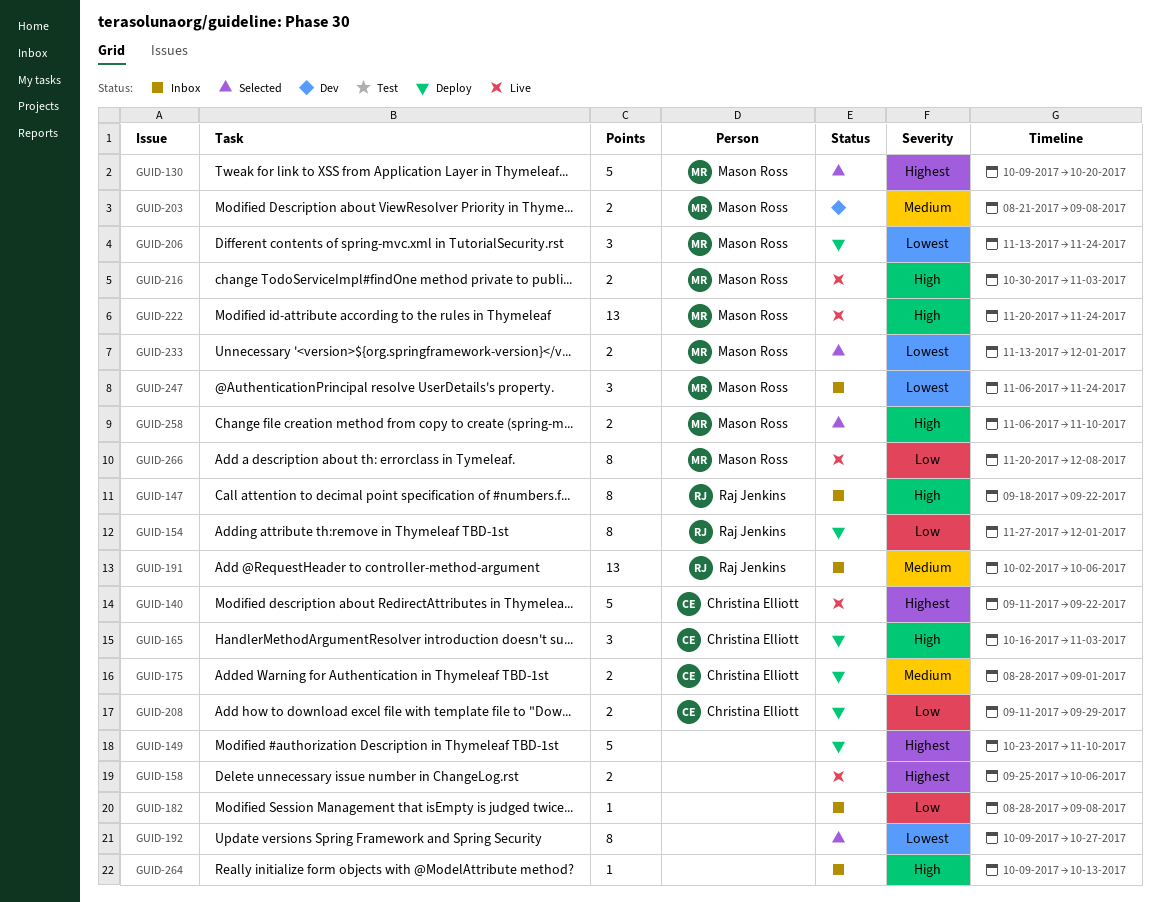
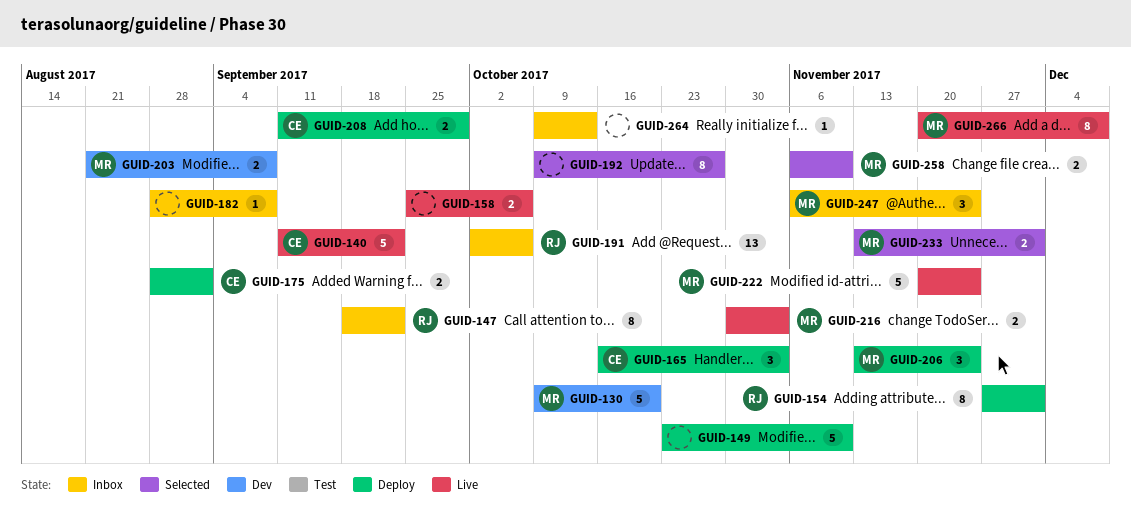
GUID-130, status: Selected -> Dev
GUID-222, estimate: 13 -> 5

